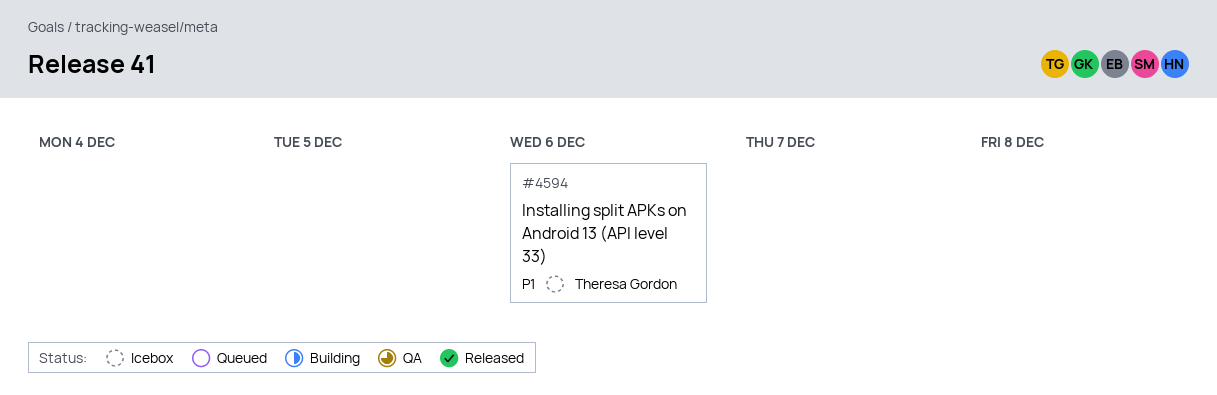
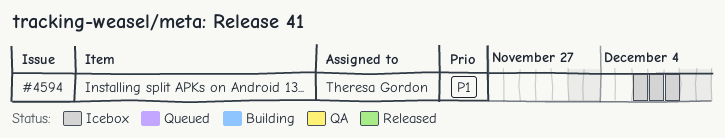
#4594, due: Dec 6 -> Dec 8

